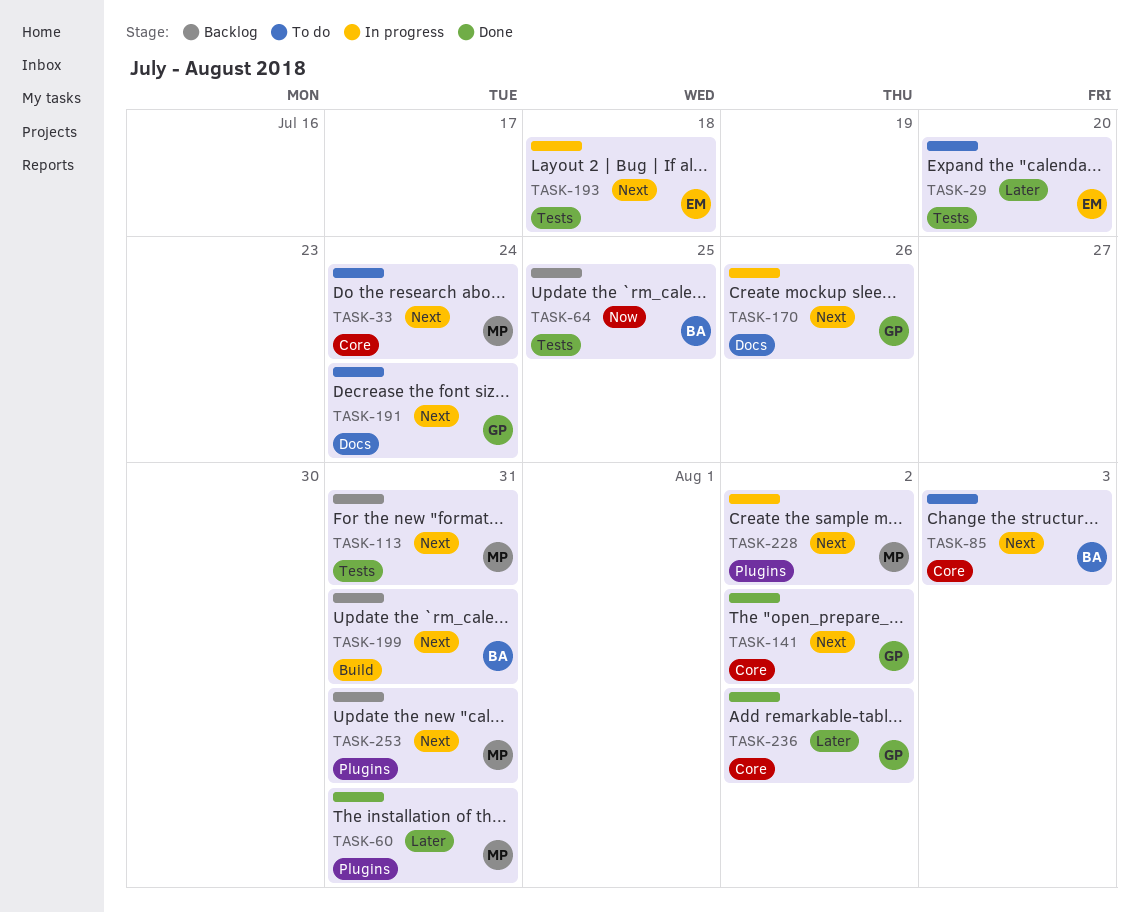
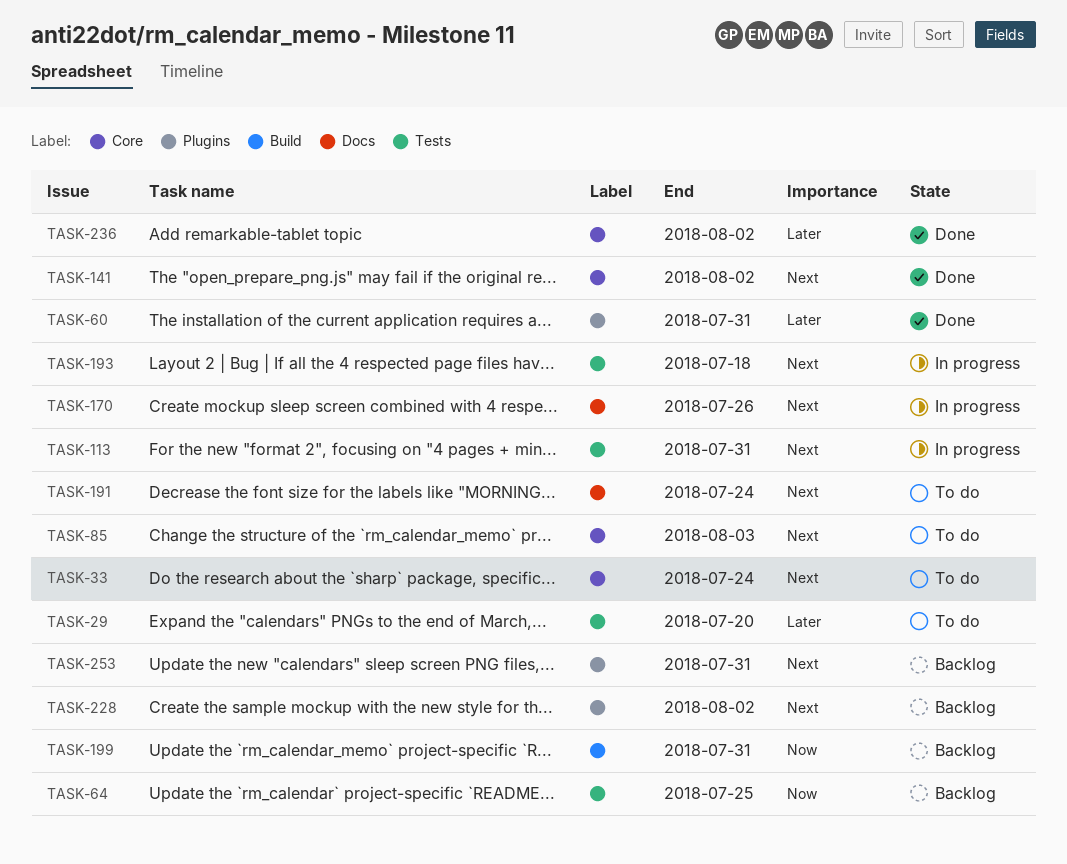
TASK-113, status: Backlog -> In progress
TASK-199, priority: Next -> Now
TASK-228, status: In progress -> Backlog

